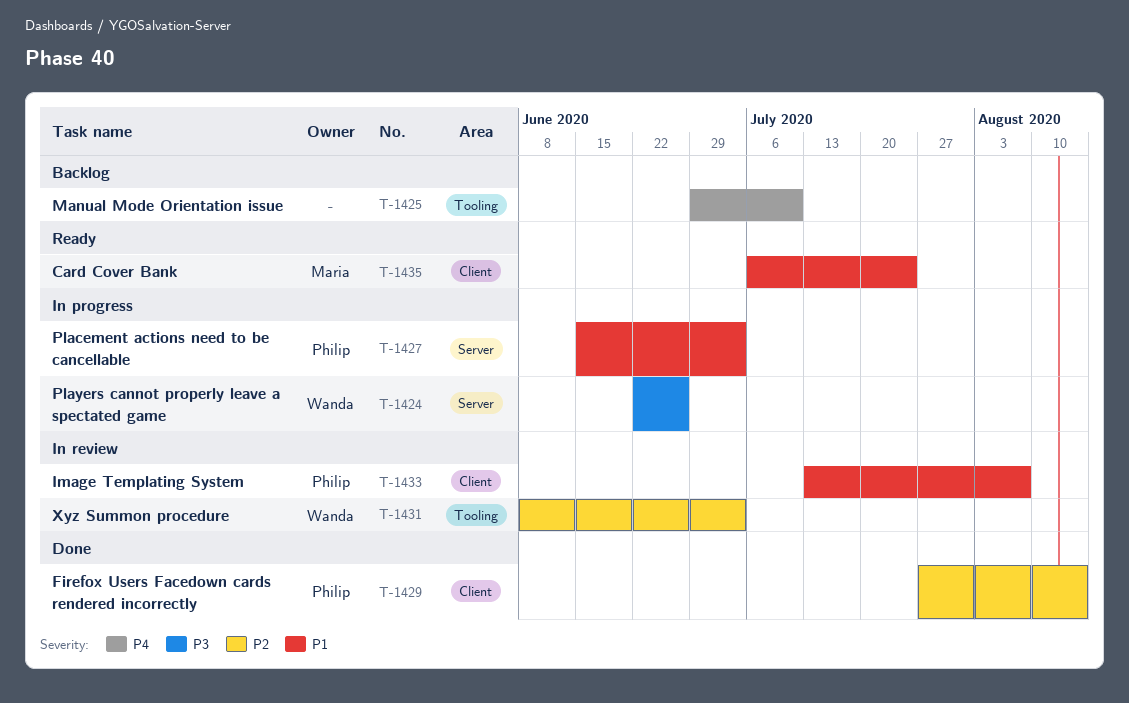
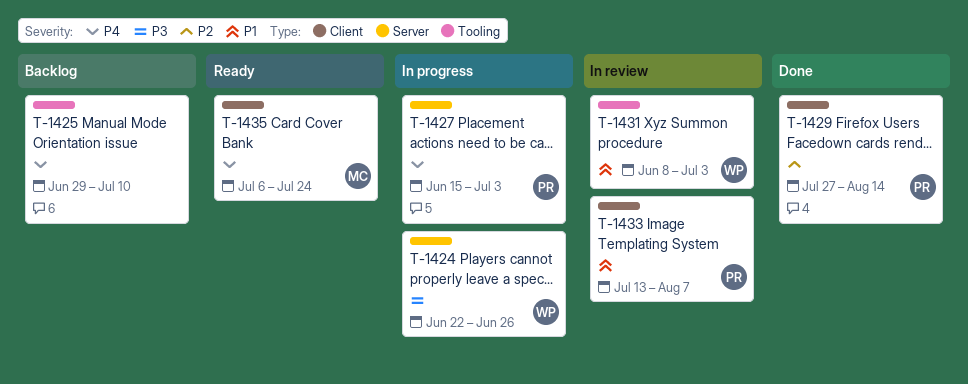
T-1427, priority: P1 -> P4
T-1431, priority: P2 -> P1
T-1435, priority: P1 -> P4

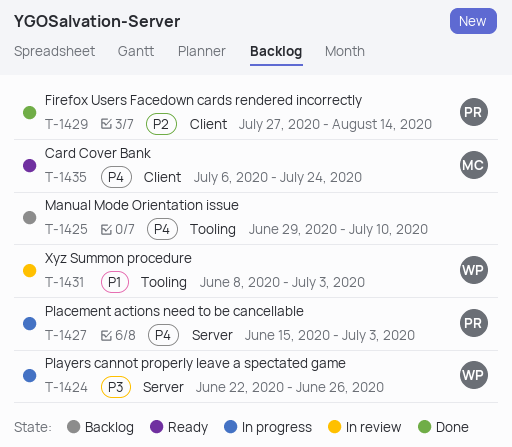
T-1433: present -> none

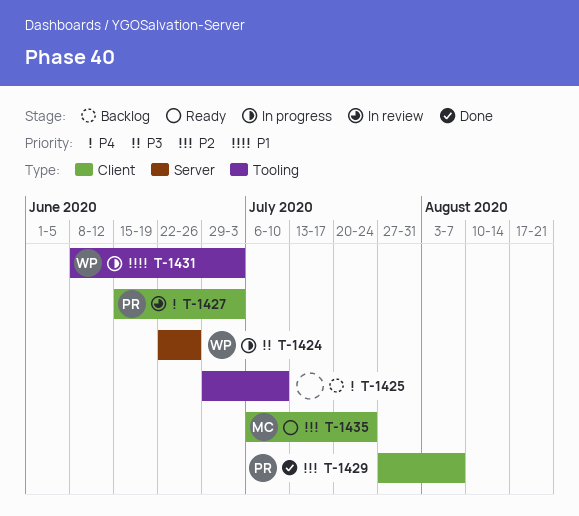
T-1427, status: In progress -> In review
T-1427, label: Server -> Client
T-1429, due: Aug 14 -> Aug 7
T-1431, status: In review -> In progress
T-1435, priority: P4 -> P2

